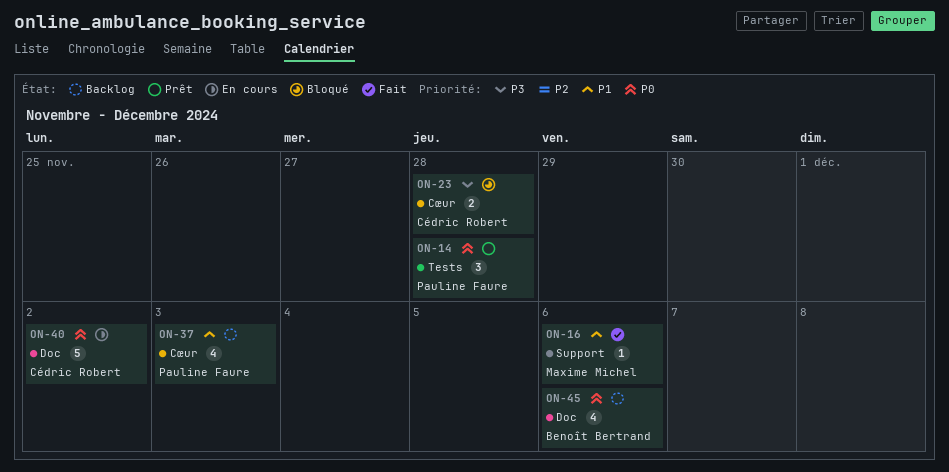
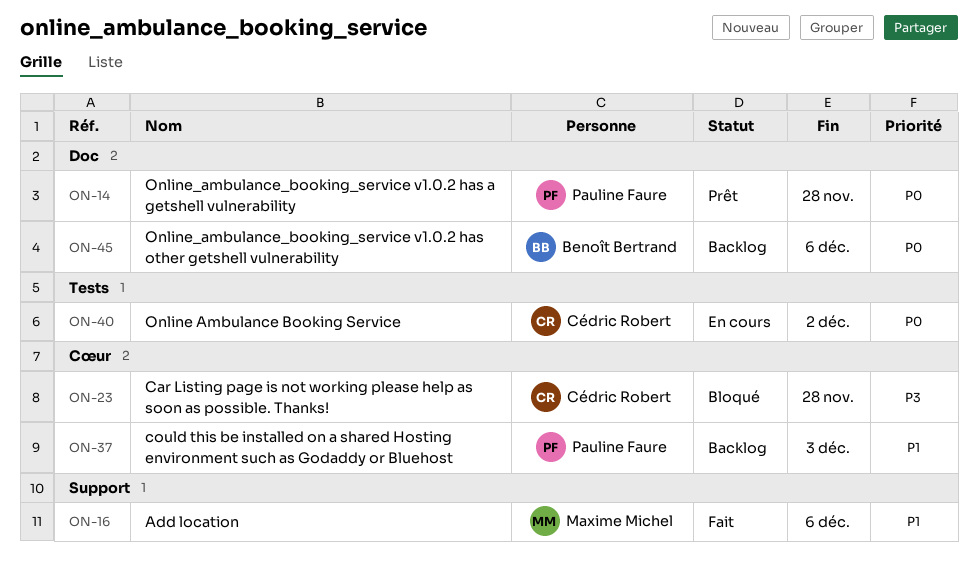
ON-14, label: Tests -> Doc
ON-40, label: Doc -> Tests

